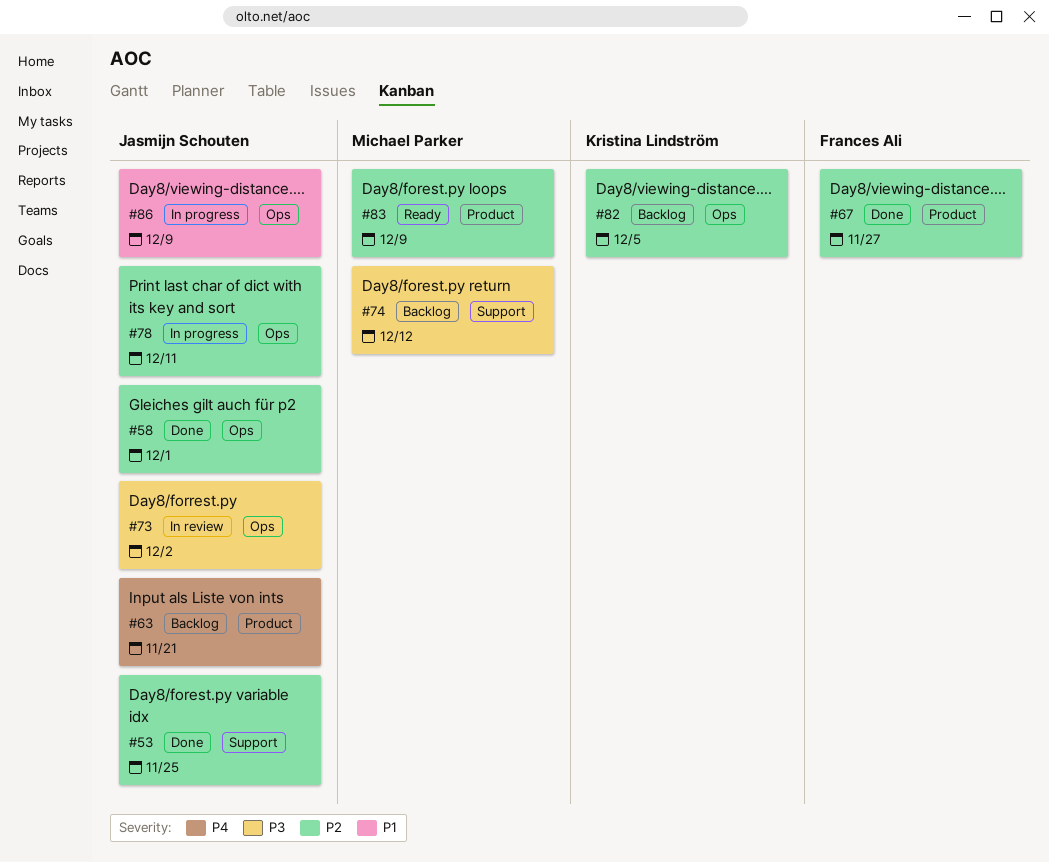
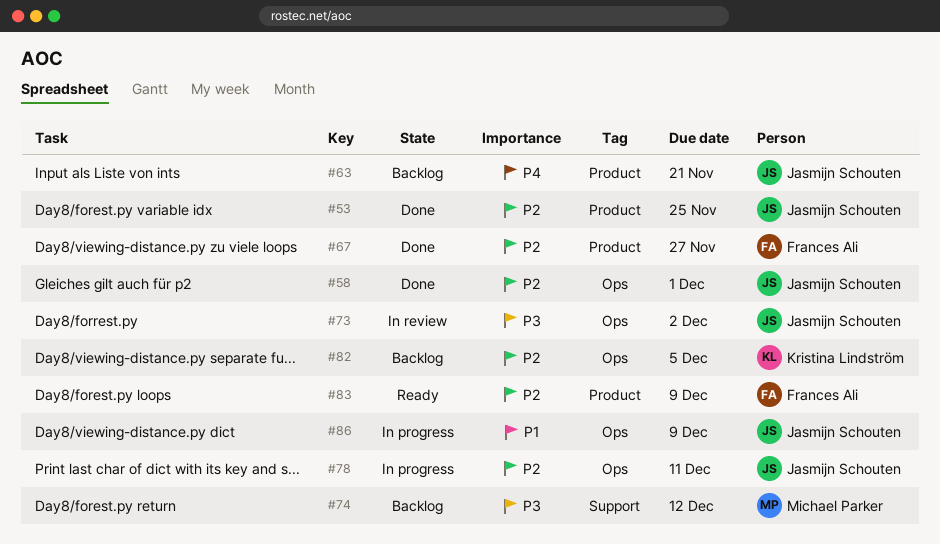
#53, label: Support -> Product
#83, owner: Michael Parker -> Frances Ali

